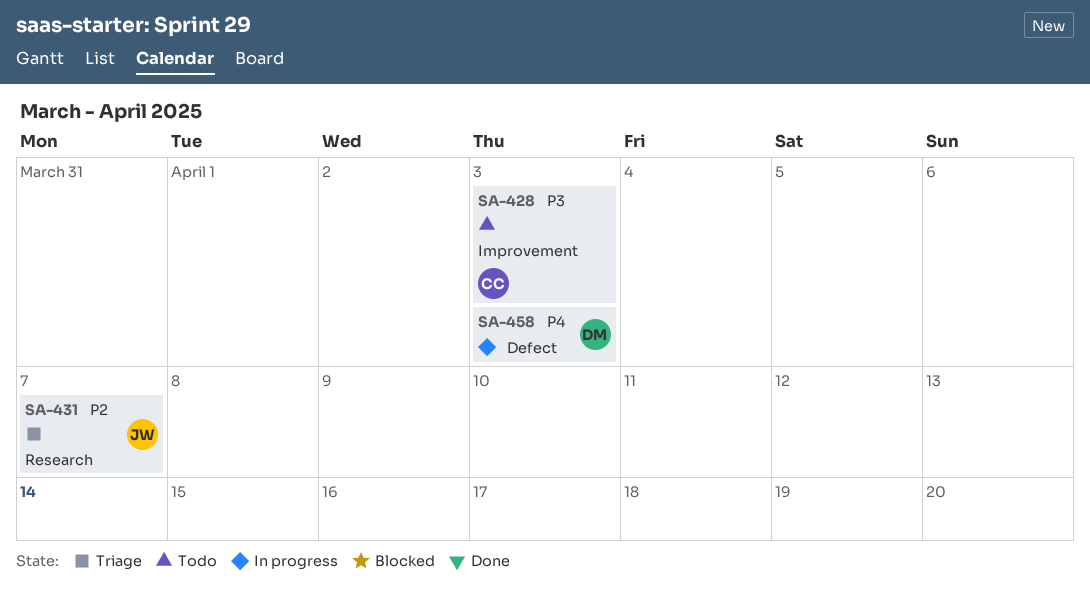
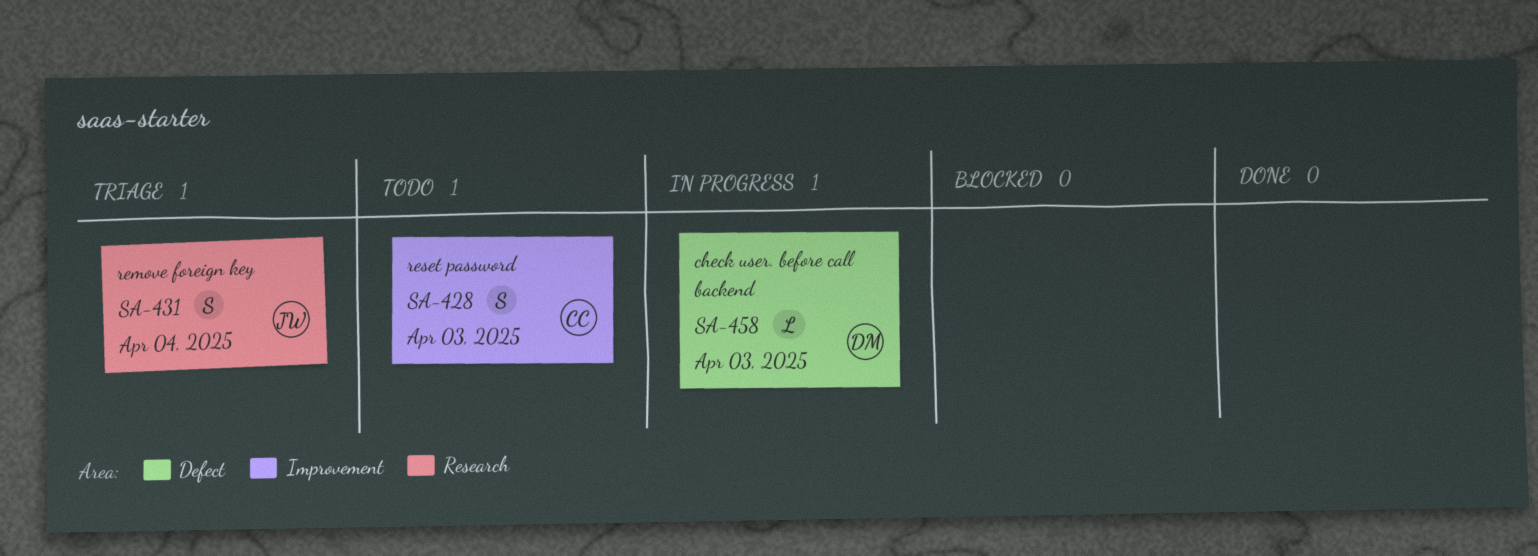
SA-431, due: Apr 7 -> Apr 4

